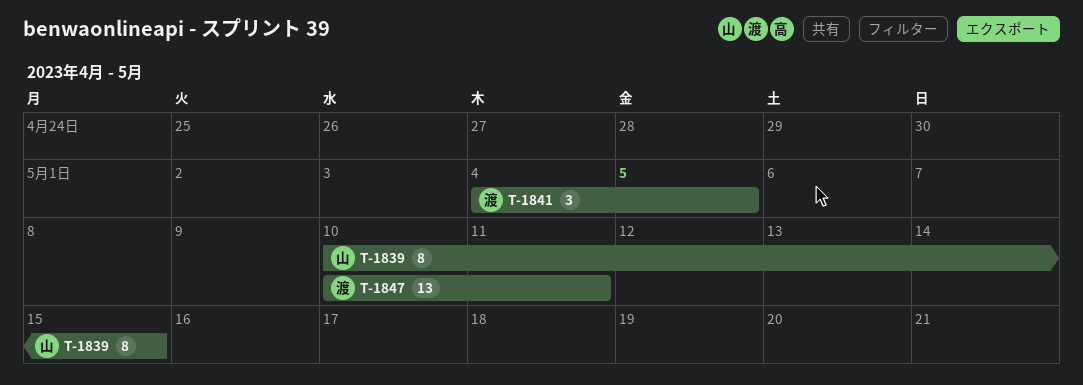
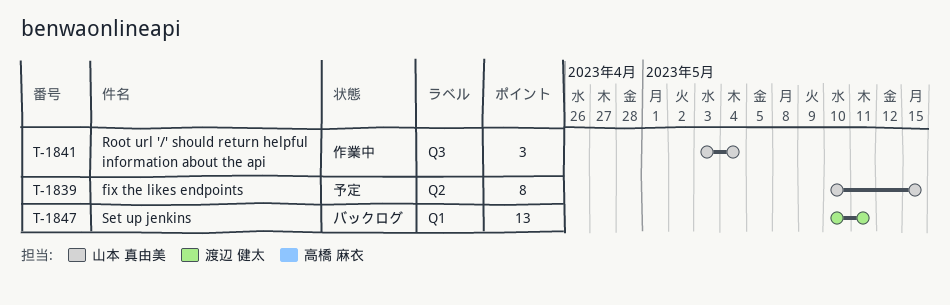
T-1841, owner: 渡辺 健太 -> 山本 真由美
T-1841, start: May 4 -> May 3
T-1841, due: May 5 -> May 4

